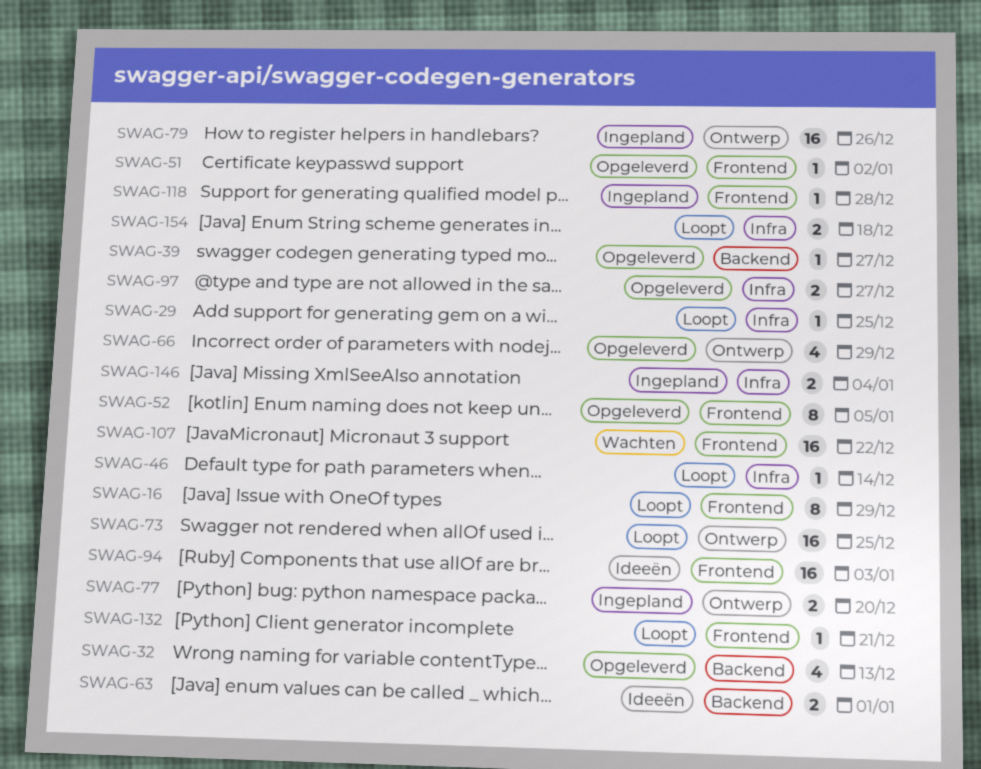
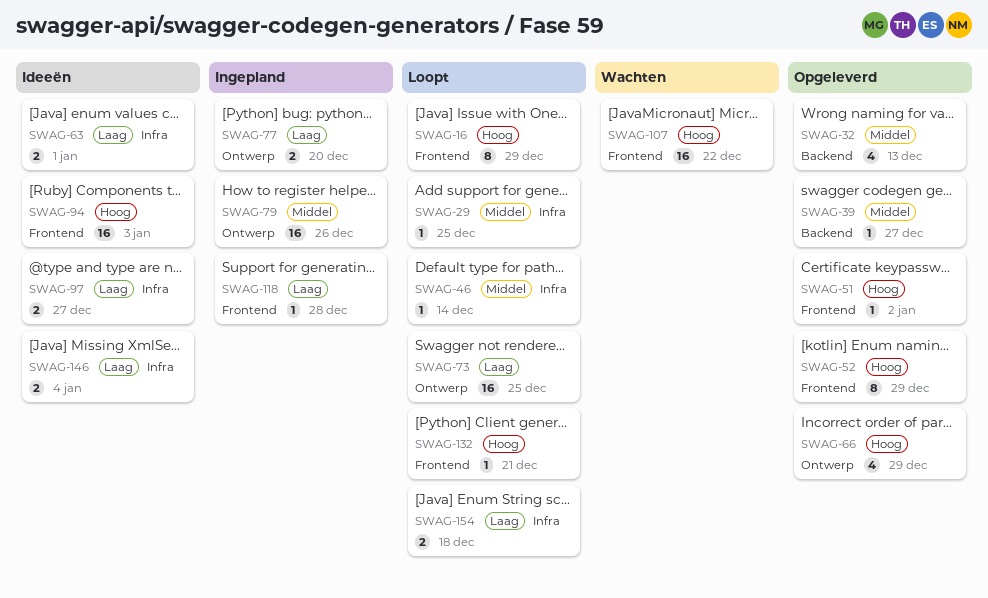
SWAG-52, due: Jan 5 -> Dec 29
SWAG-63, label: Backend -> Infra
SWAG-97, status: Opgeleverd -> Ideeën
SWAG-146, status: Ingepland -> Ideeën

